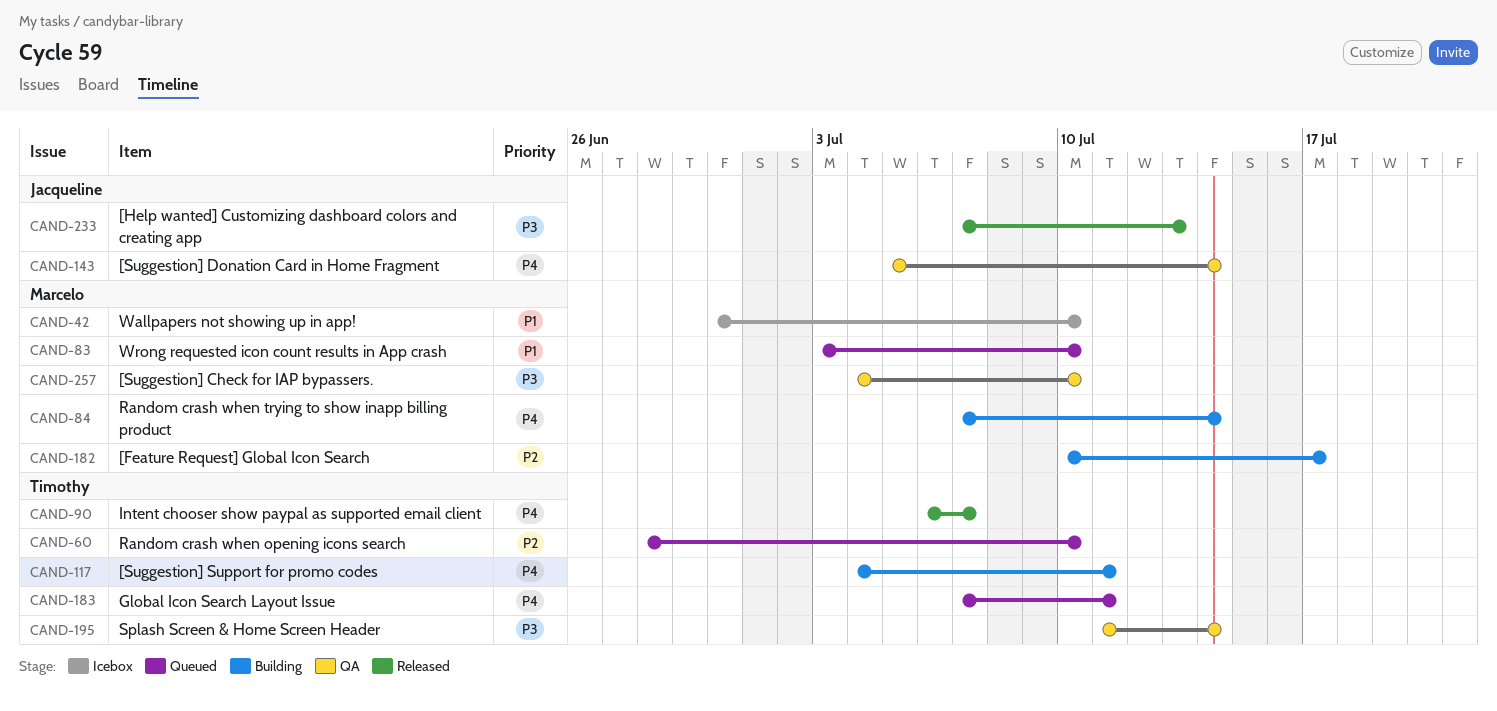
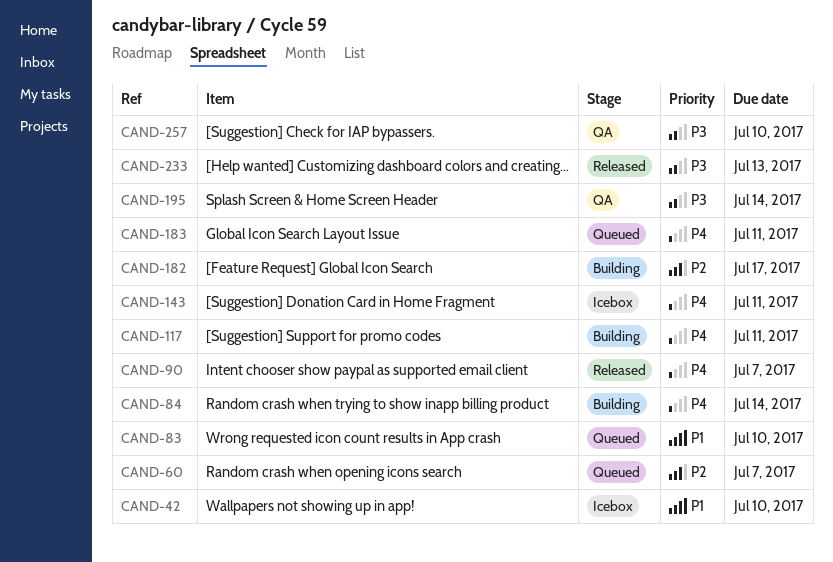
CAND-60, due: Jul 10 -> Jul 7
CAND-143, status: QA -> Icebox
CAND-143, due: Jul 14 -> Jul 11

